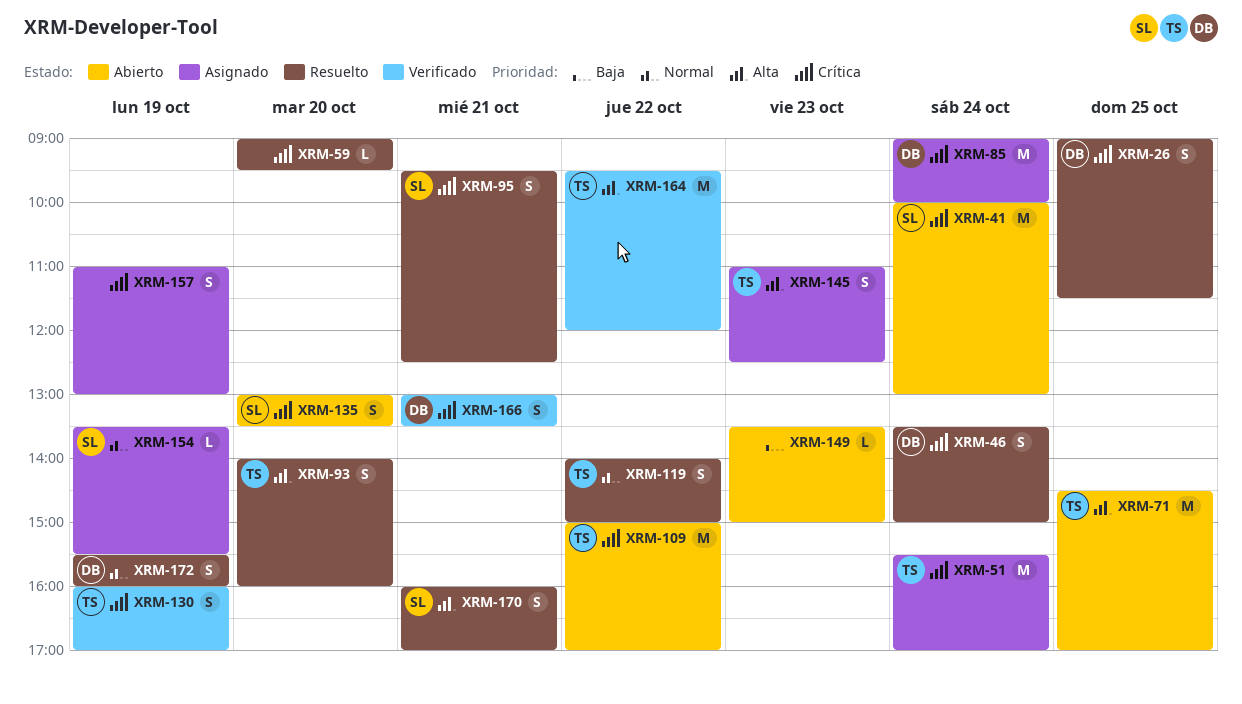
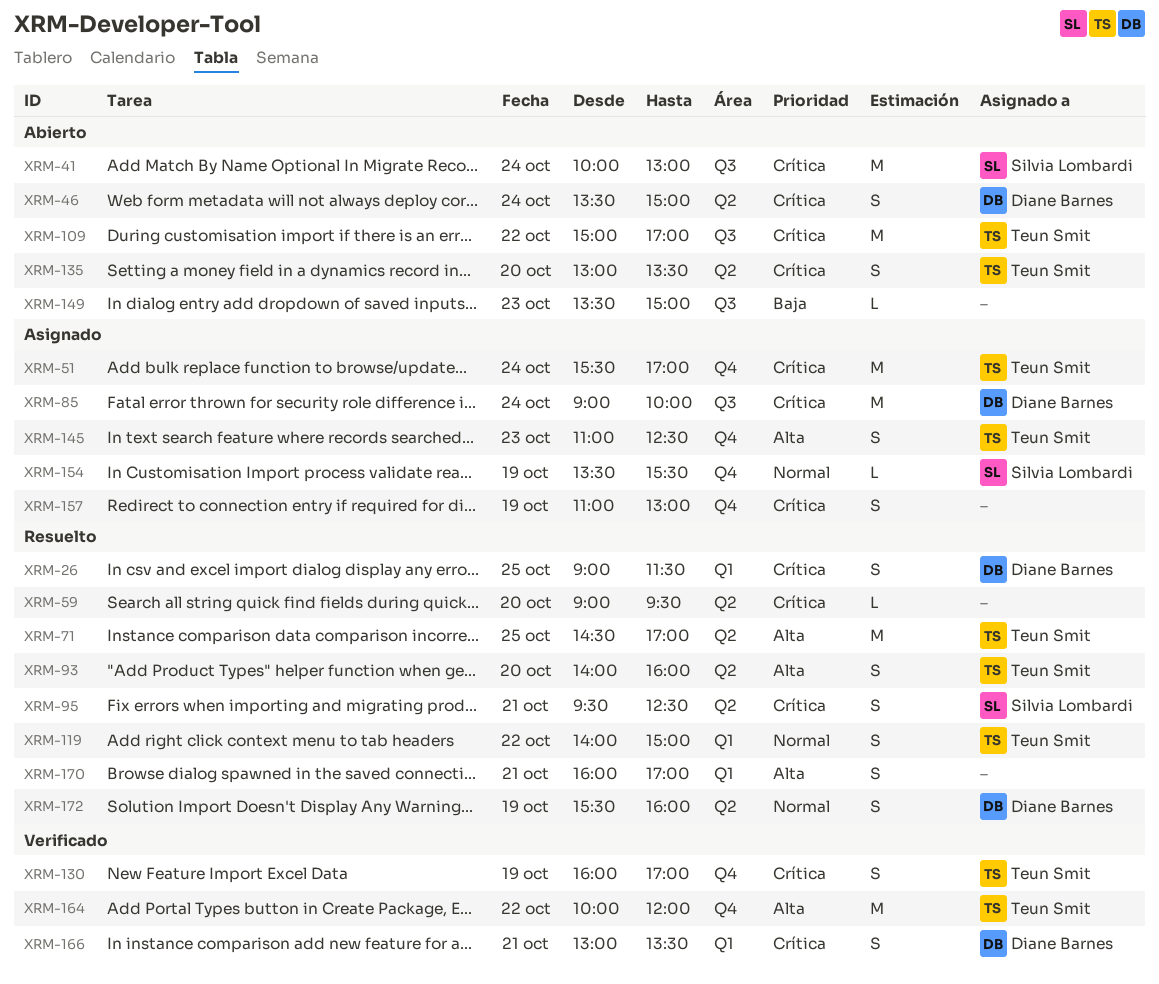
XRM-46, status: Resuelto -> Abierto
XRM-71, status: Abierto -> Resuelto
XRM-135, owner: Silvia Lombardi -> Teun Smit
XRM-164, begins: 09:30 -> 10:00
XRM-170, owner: Silvia Lombardi -> none

